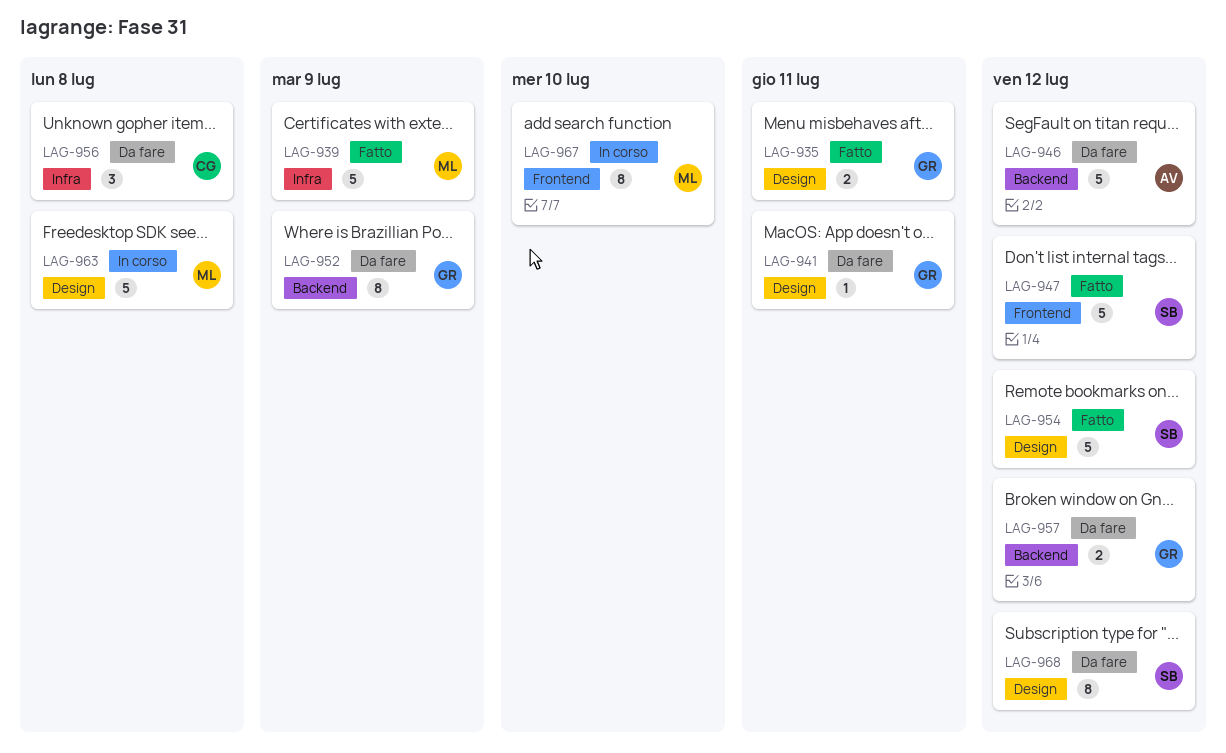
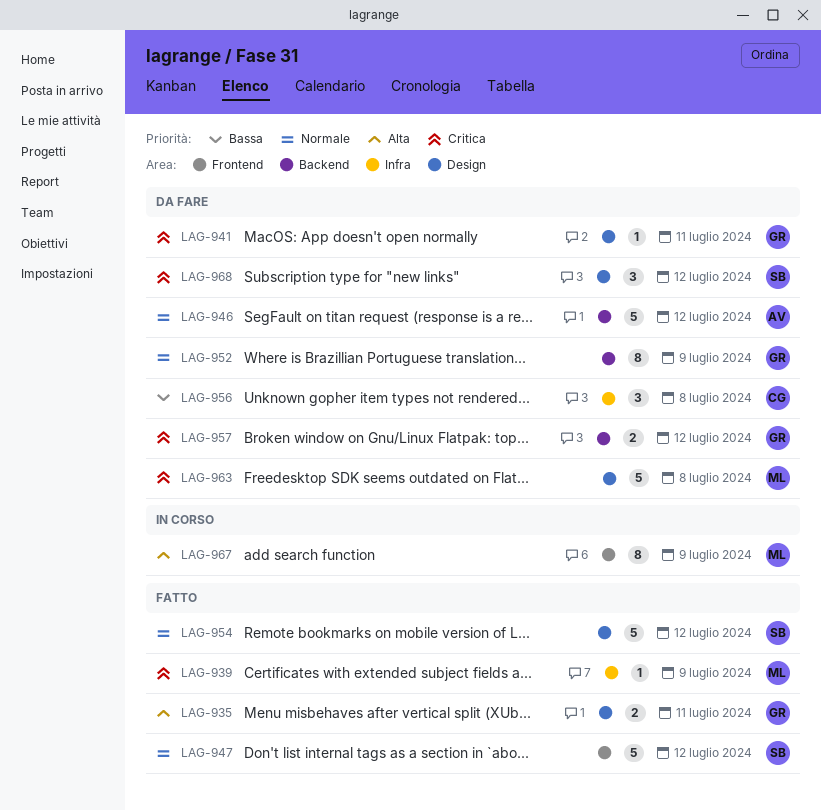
LAG-939, estimate: 5 -> 1
LAG-963, status: In corso -> Da fare
LAG-967, due: Jul 10 -> Jul 9
LAG-968, estimate: 8 -> 3

